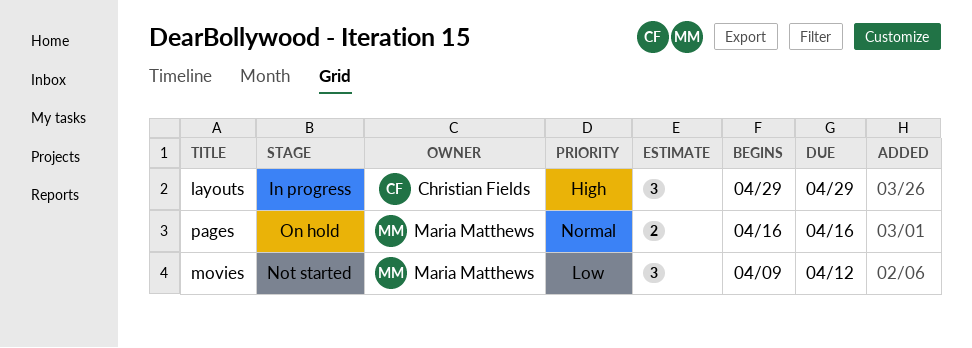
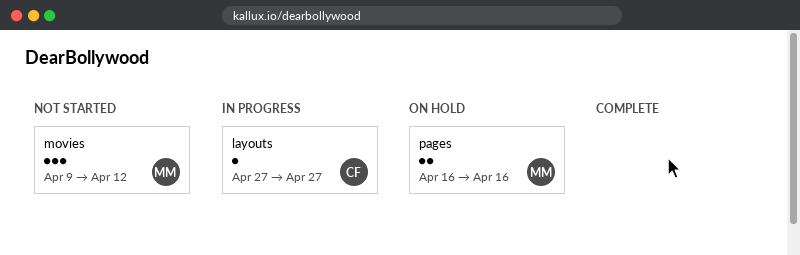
layouts, estimate: 3 -> 1
layouts, start: Apr 29 -> Apr 27
layouts, due: Apr 29 -> Apr 27

